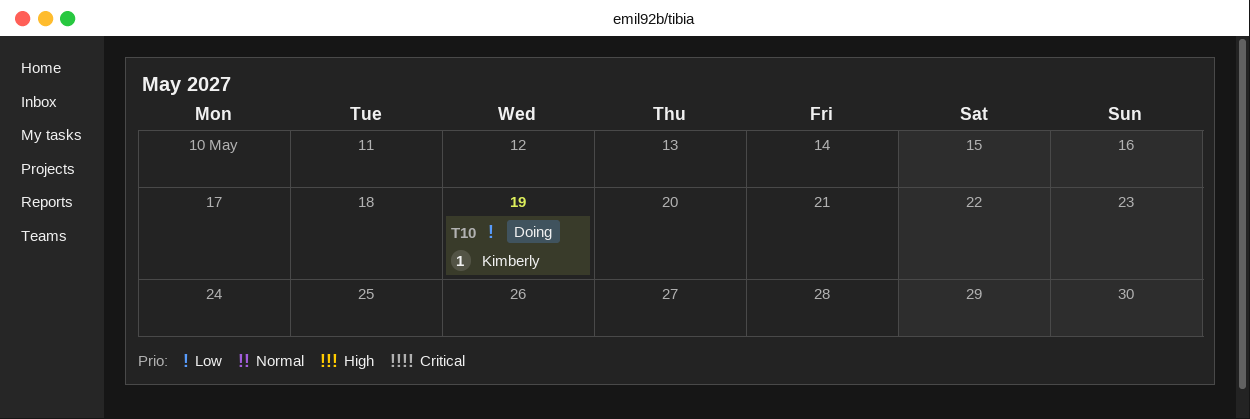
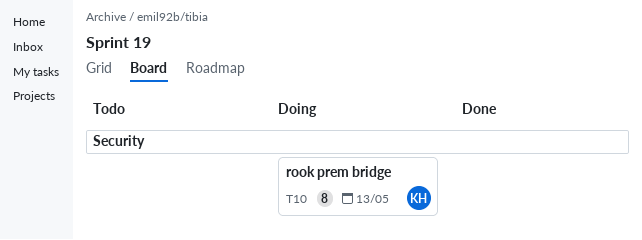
T10, estimate: 1 -> 8
T10, due: May 19 -> May 13

